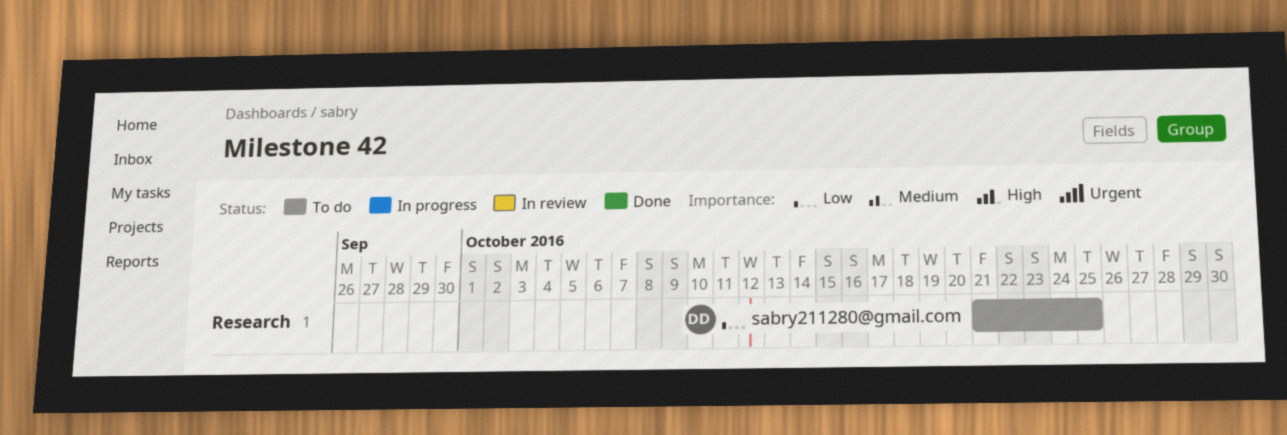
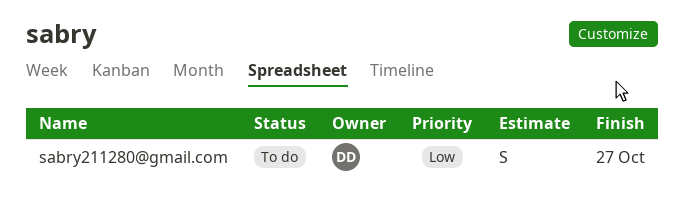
sabry211280@gmail.com, due: Oct 25 -> Oct 27

